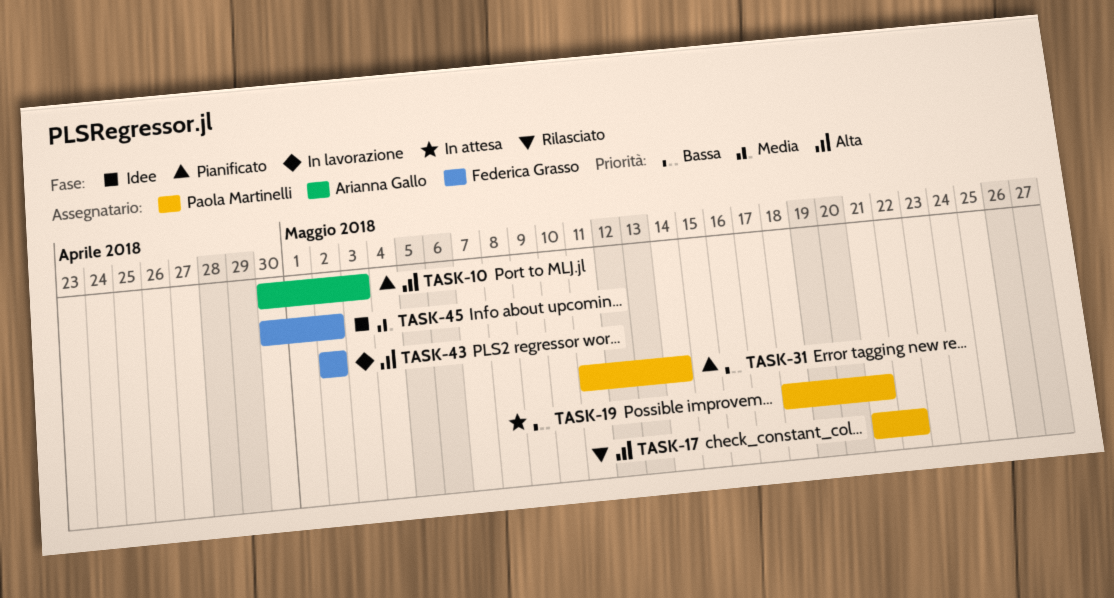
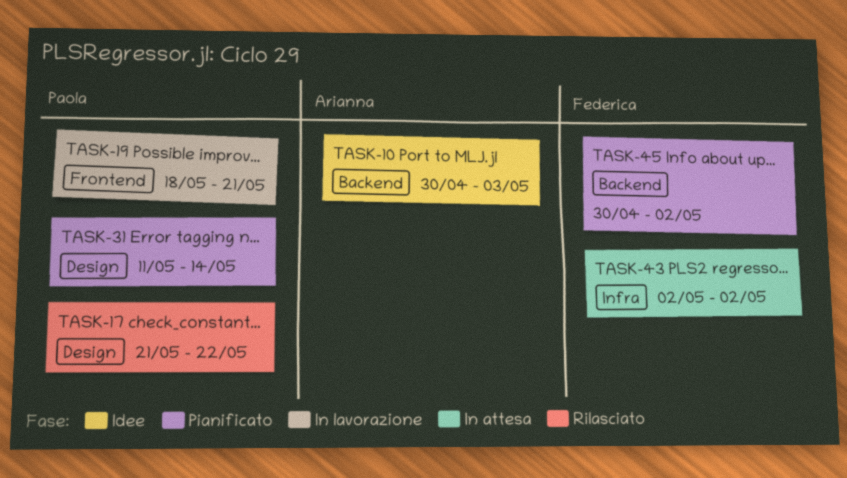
TASK-10, status: Pianificato -> Idee
TASK-19, status: In attesa -> In lavorazione
TASK-43, status: In lavorazione -> In attesa
TASK-45, status: Idee -> Pianificato

